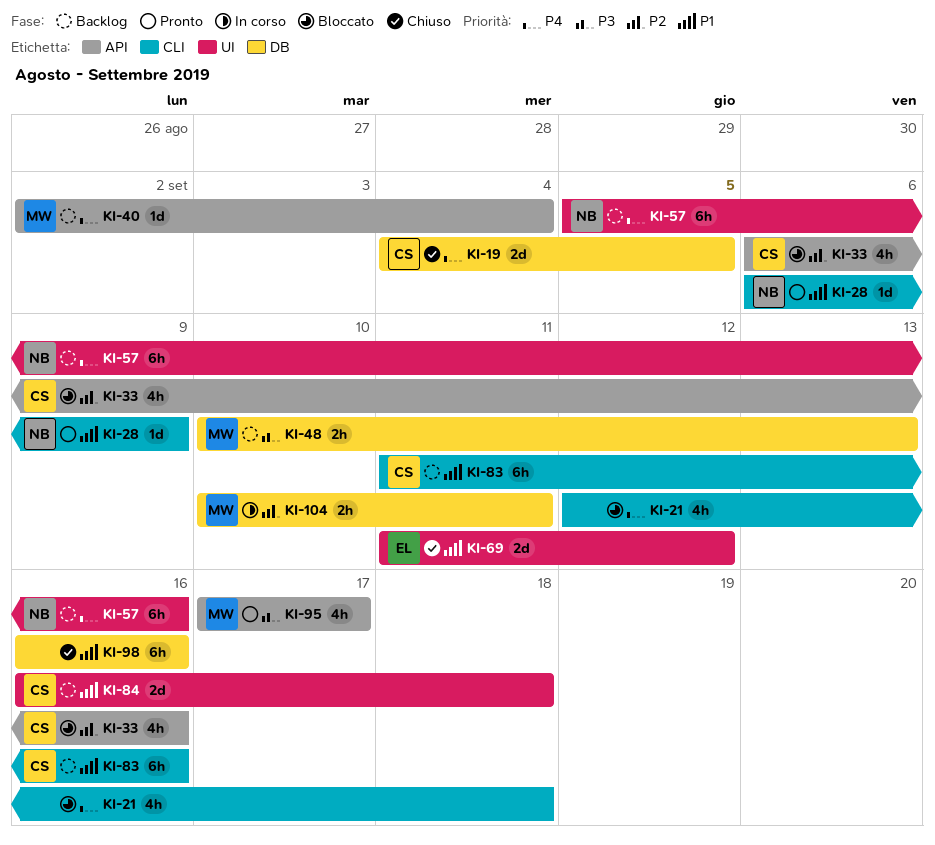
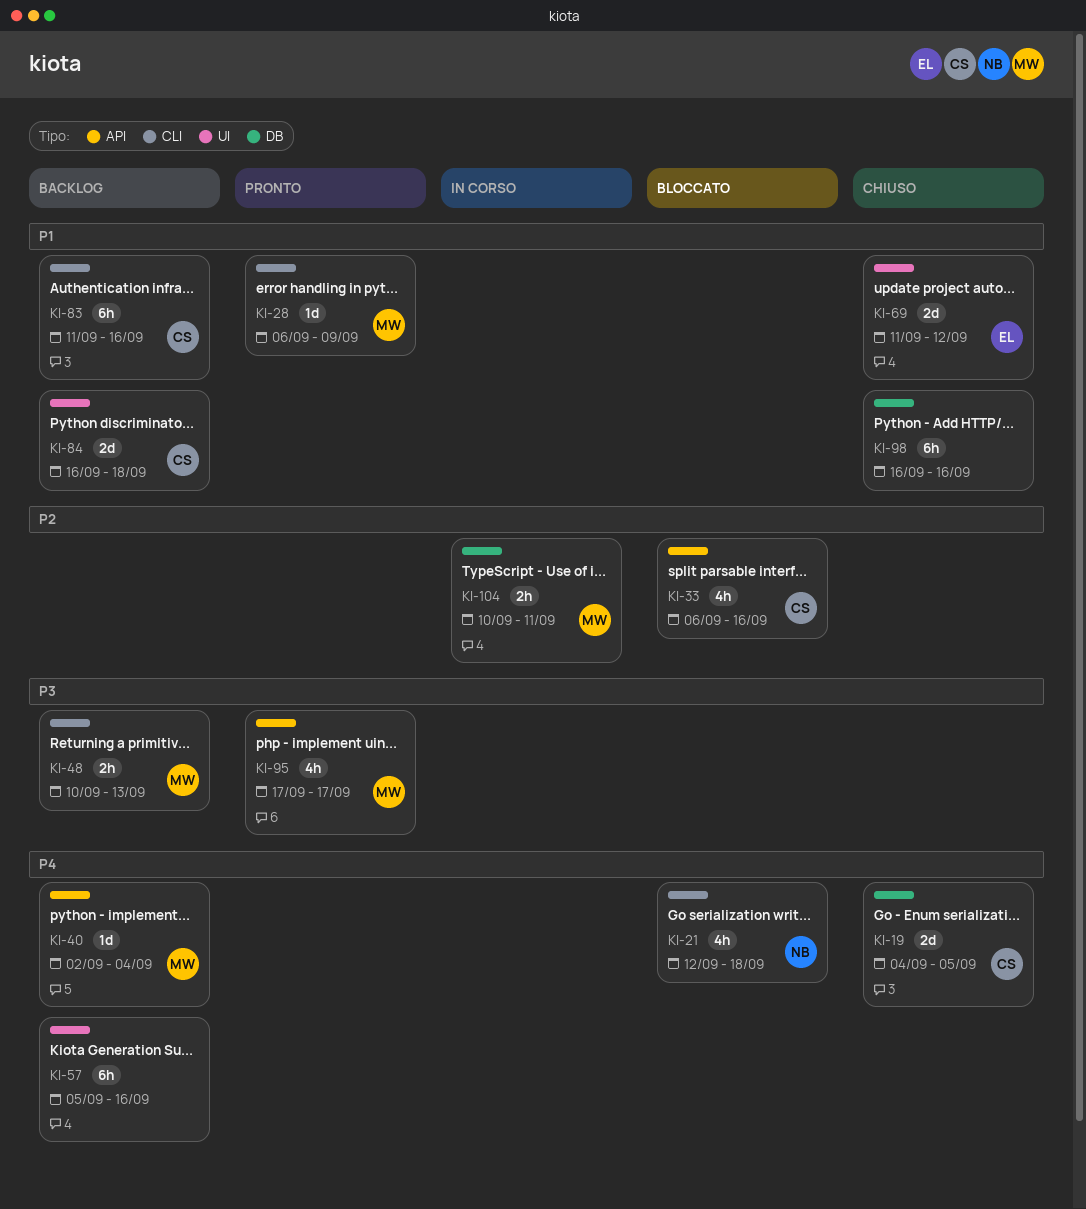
KI-21, owner: none -> NB
KI-28, owner: NB -> MW
KI-48, label: DB -> CLI
KI-57, owner: NB -> none

